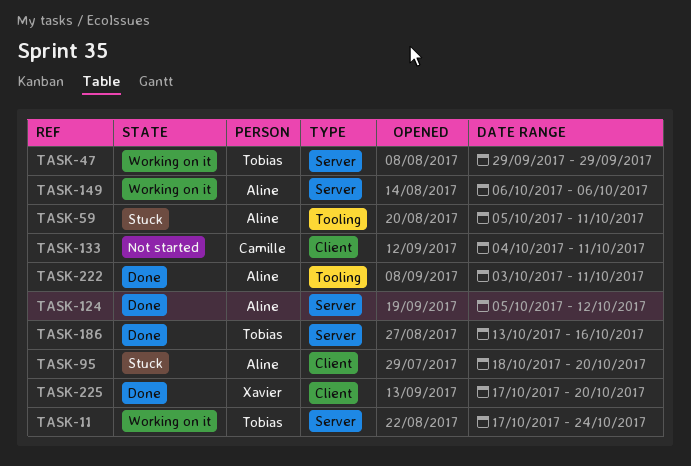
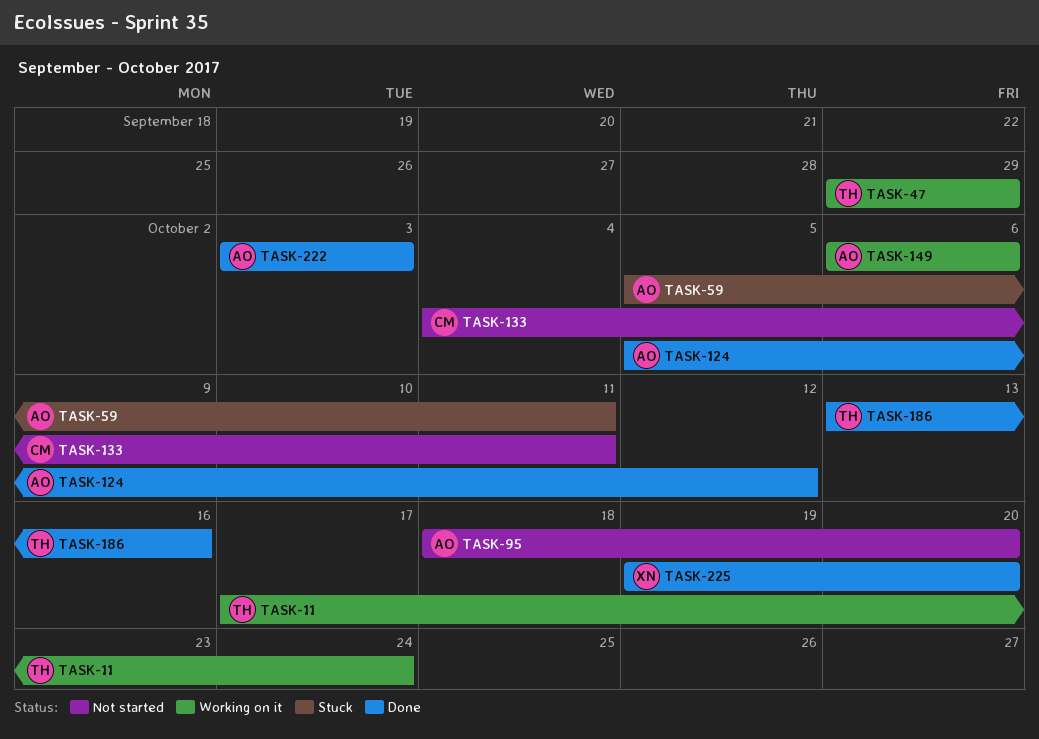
TASK-95, status: Stuck -> Not started
TASK-222, due: Oct 11 -> Oct 3
TASK-225, start: Oct 17 -> Oct 19

